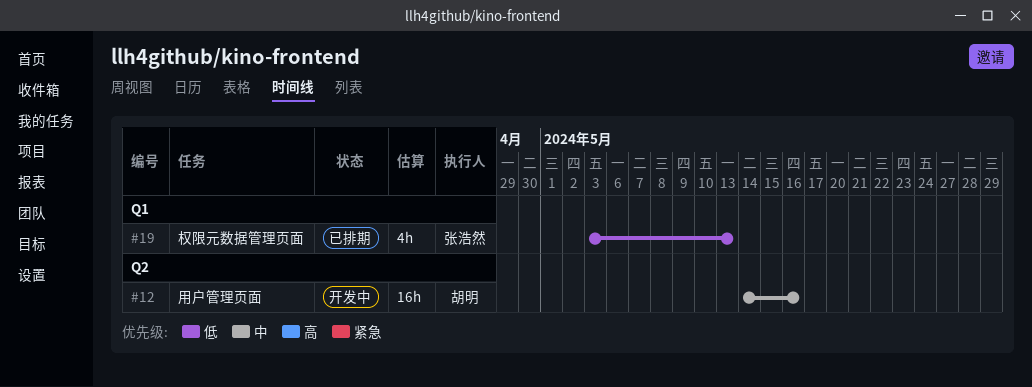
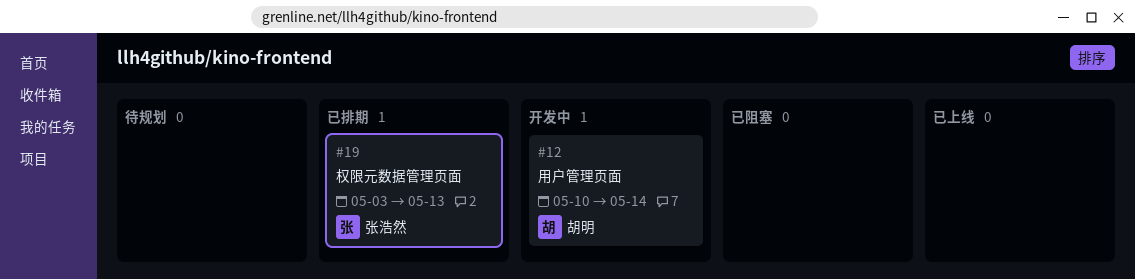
#12, start: May 14 -> May 10
#12, due: May 16 -> May 14

